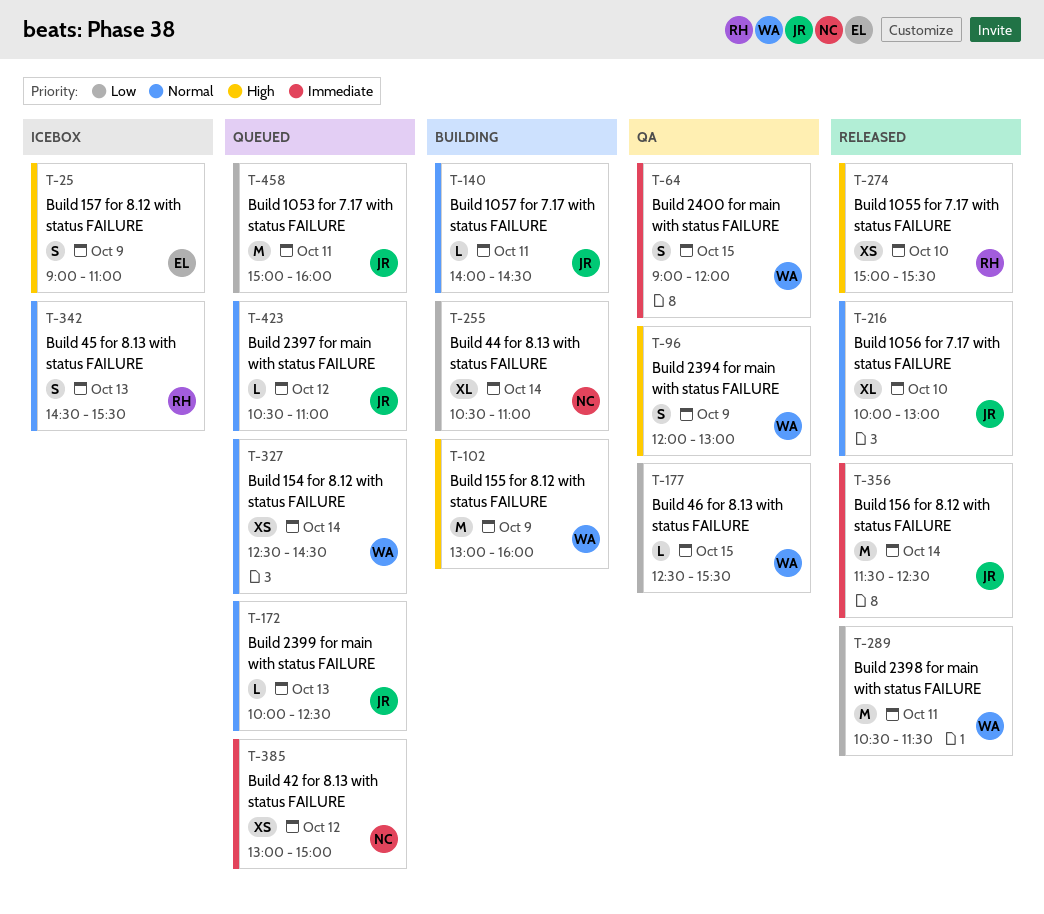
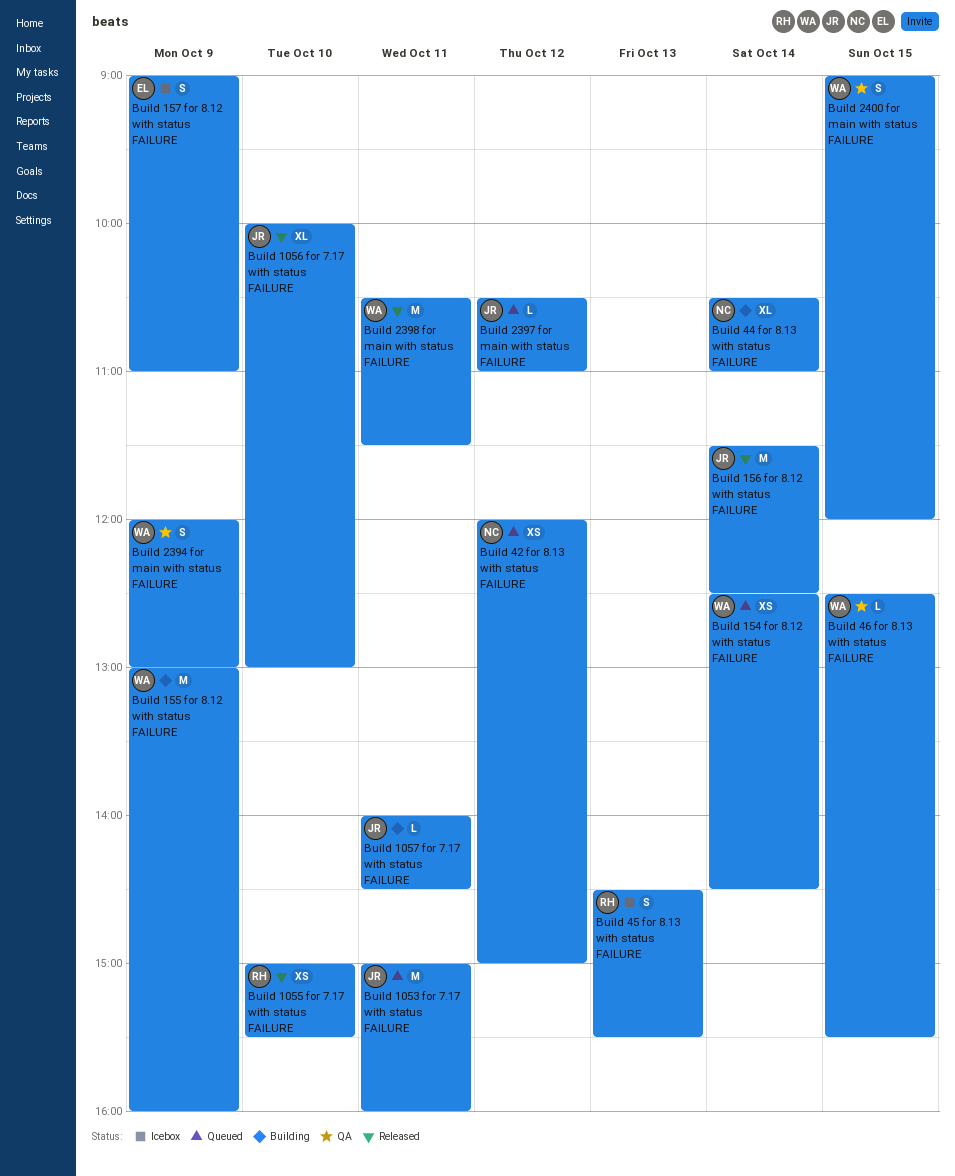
Build 2399 for main with status FAILURE: present -> none
Build 42 for 8.13 with status FAILURE, begins: 13:00 -> 12:00

